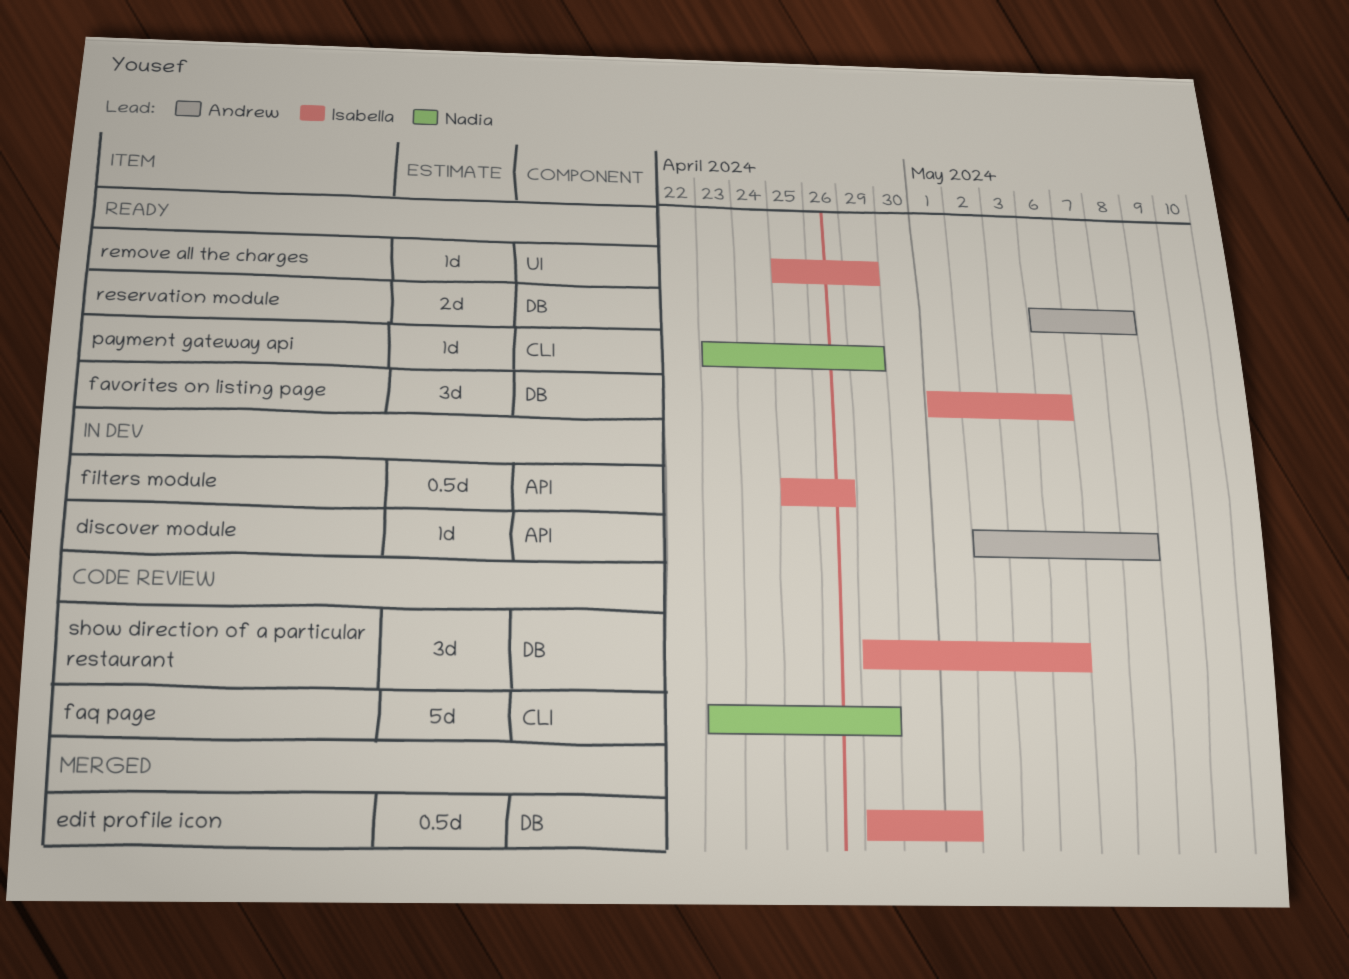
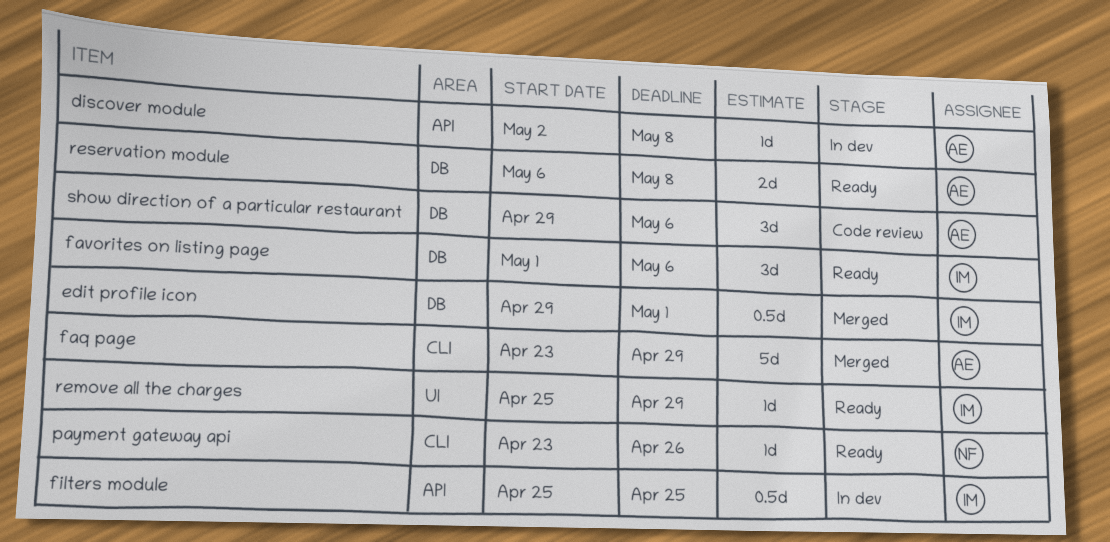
faq page, status: Code review -> Merged
faq page, owner: Nadia -> Andrew
filters module, due: Apr 26 -> Apr 25
payment gateway api, due: Apr 29 -> Apr 26
show direction of a particular restaurant, owner: Isabella -> Andrew

